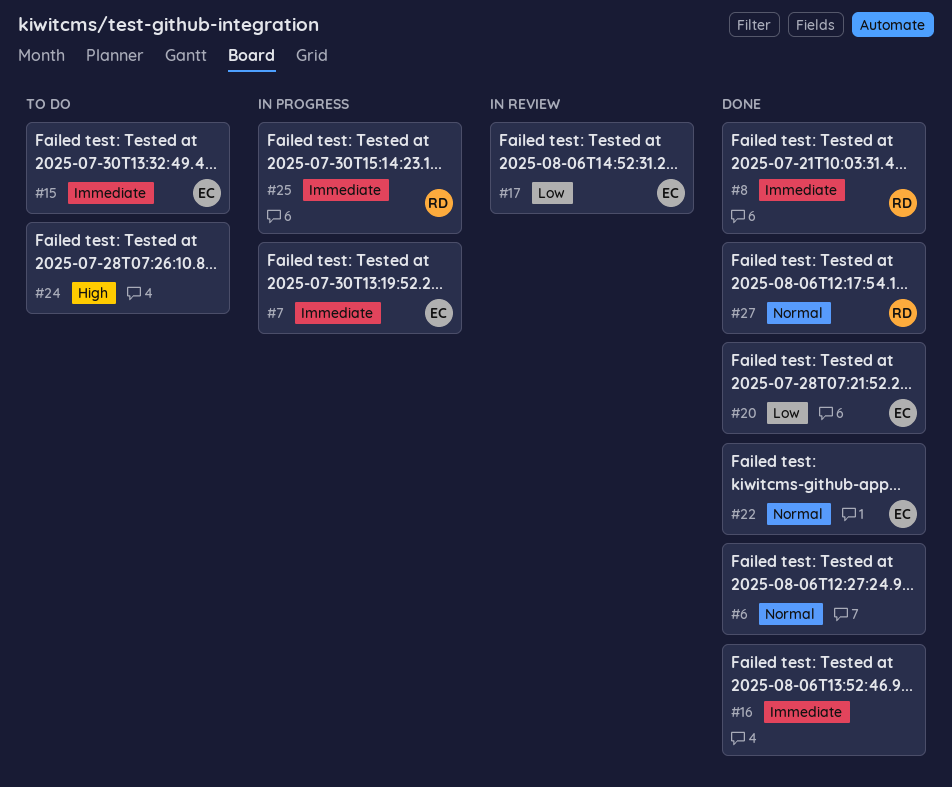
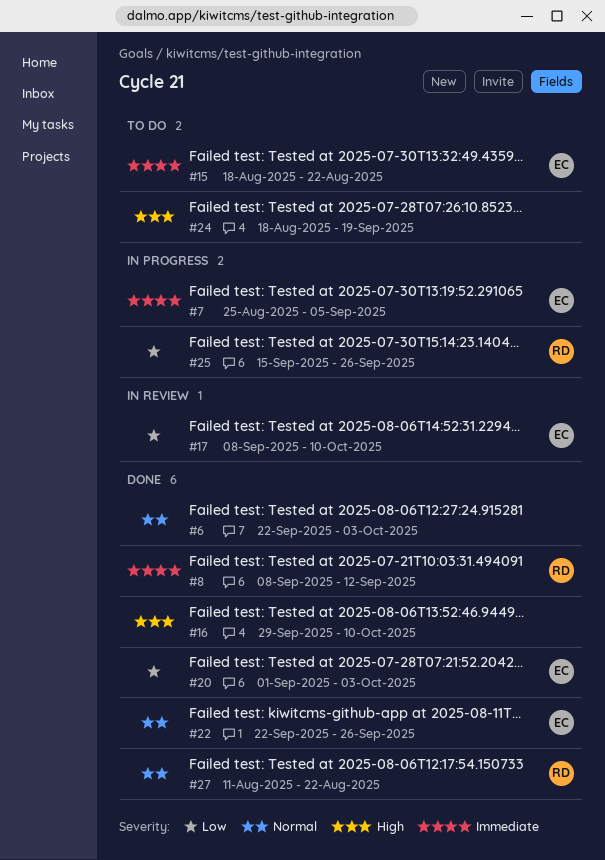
#16, priority: Immediate -> High
#25, priority: Immediate -> Low

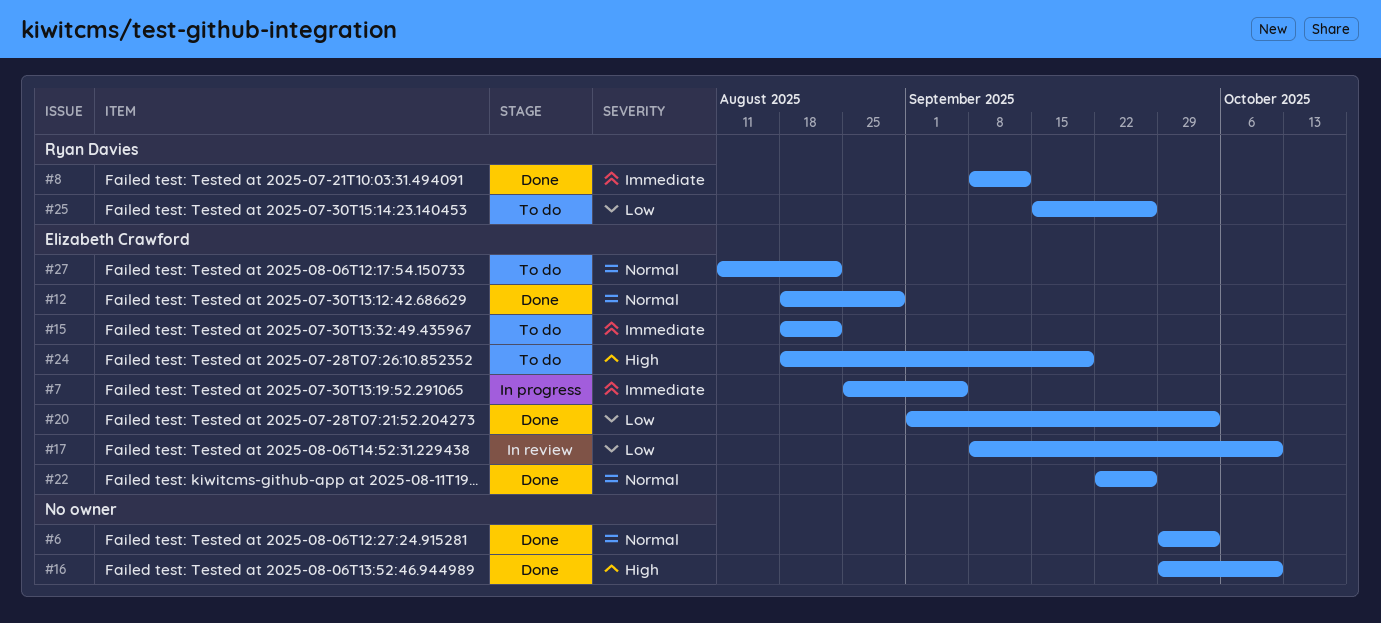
#6, start: Sep 22 -> Sep 29
#12: none -> present
#24, owner: none -> Elizabeth Crawford
#25, status: In progress -> To do
#27, status: Done -> To do
#27, owner: Ryan Davies -> Elizabeth Crawford

